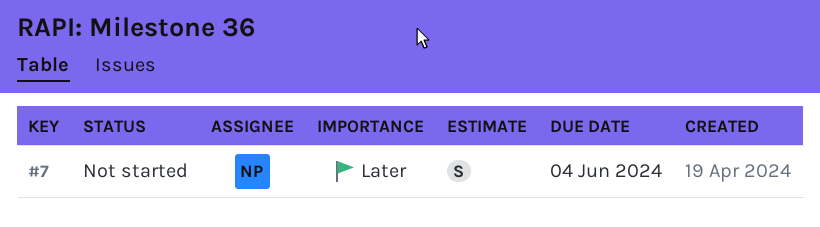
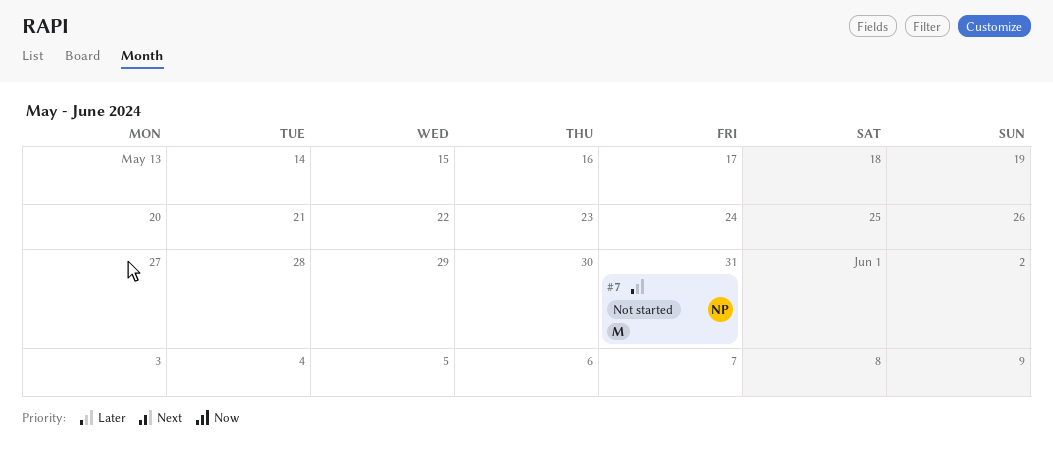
#7, estimate: S -> M
#7, due: Jun 4 -> May 31

